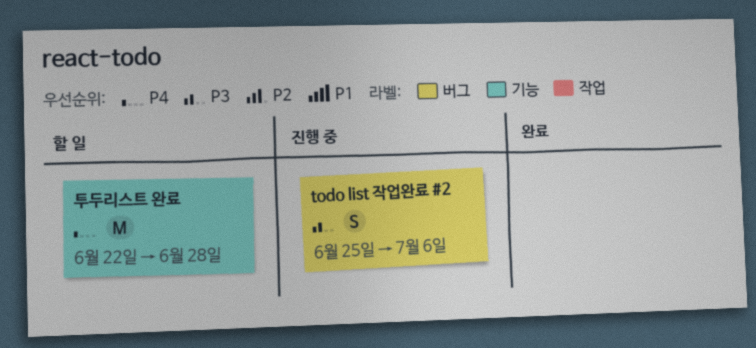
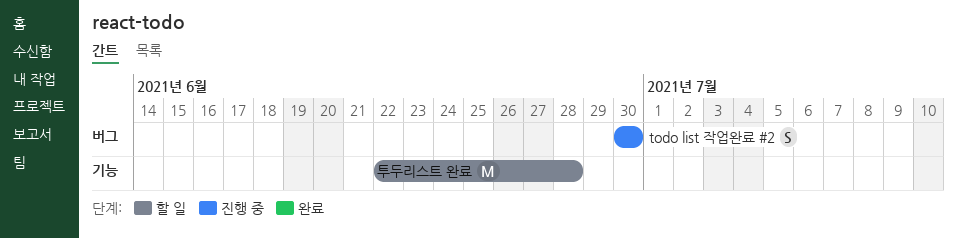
todo list 작업완료 #2, start: Jun 25 -> Jun 30
todo list 작업완료 #2, due: Jul 6 -> Jun 30

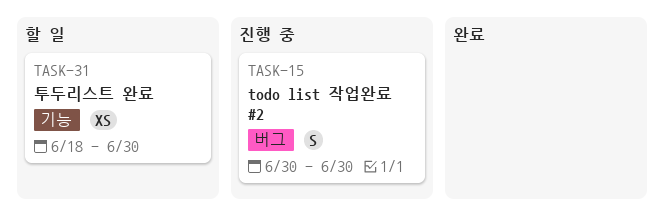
투두리스트 완료, estimate: M -> XS
투두리스트 완료, start: Jun 22 -> Jun 18
투두리스트 완료, due: Jun 28 -> Jun 30

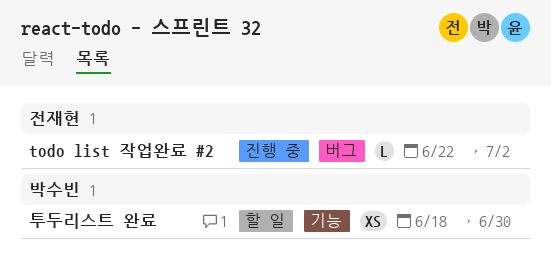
todo list 작업완료 #2, estimate: S -> L
todo list 작업완료 #2, start: Jun 30 -> Jun 22
todo list 작업완료 #2, due: Jun 30 -> Jul 2

